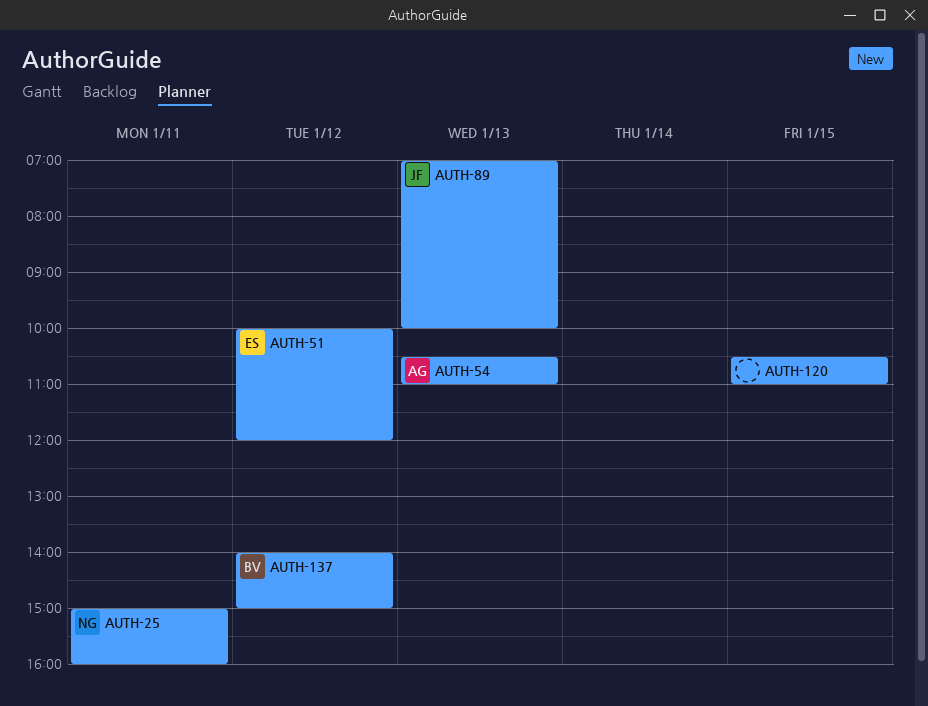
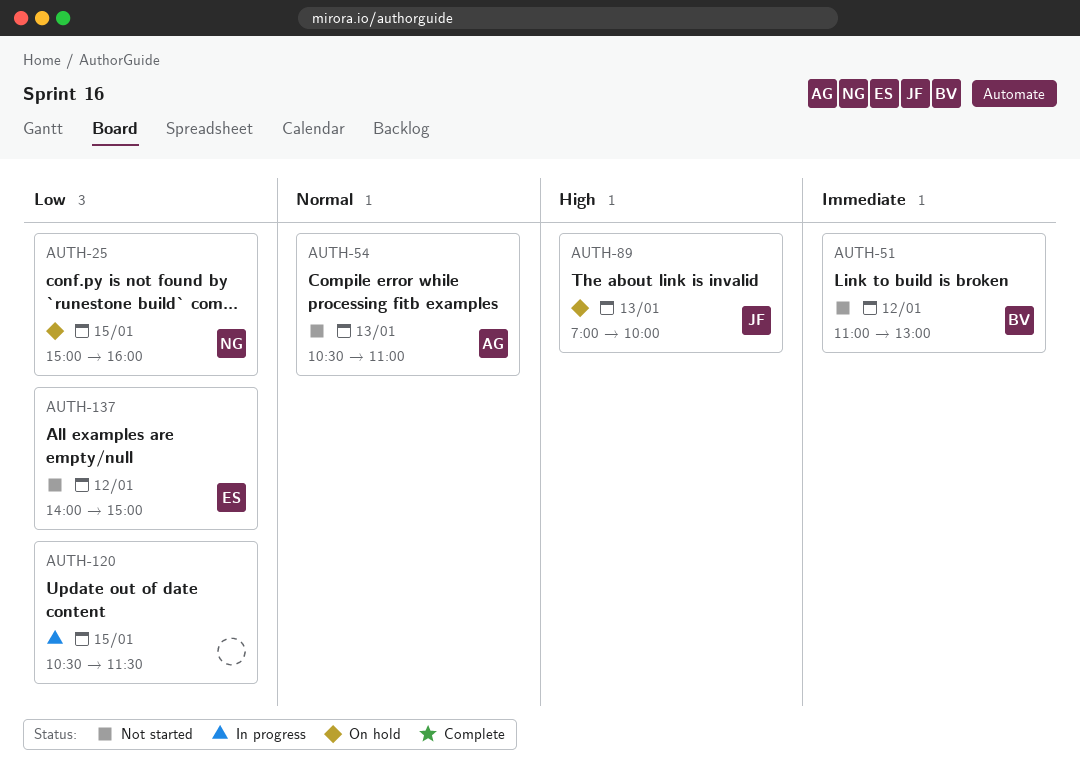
AUTH-25, day: Jan 11 -> Jan 15
AUTH-51, owner: ES -> BV
AUTH-51, begins: 10:00 -> 11:00
AUTH-51, ends: 12:00 -> 13:00
AUTH-120, ends: 11:00 -> 11:30
AUTH-137, owner: BV -> ES

